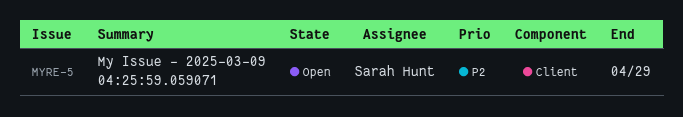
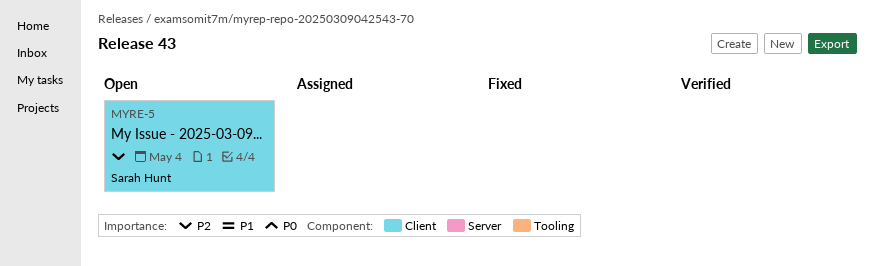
MYRE-5, due: Apr 29 -> May 4

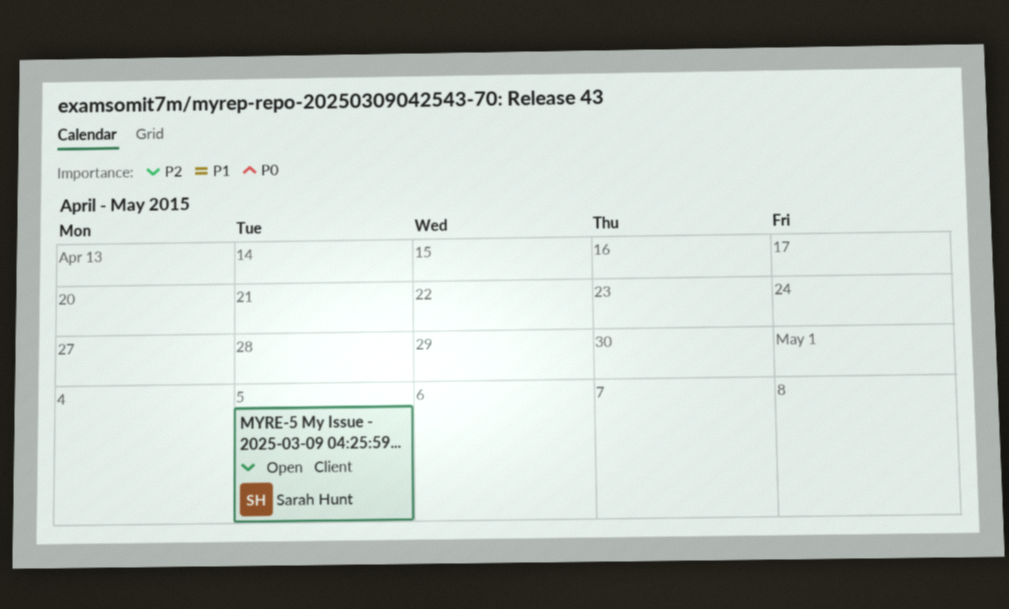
MYRE-5, due: May 4 -> May 5

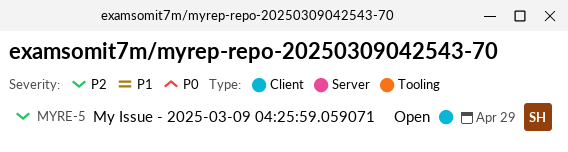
MYRE-5, due: May 5 -> Apr 29

